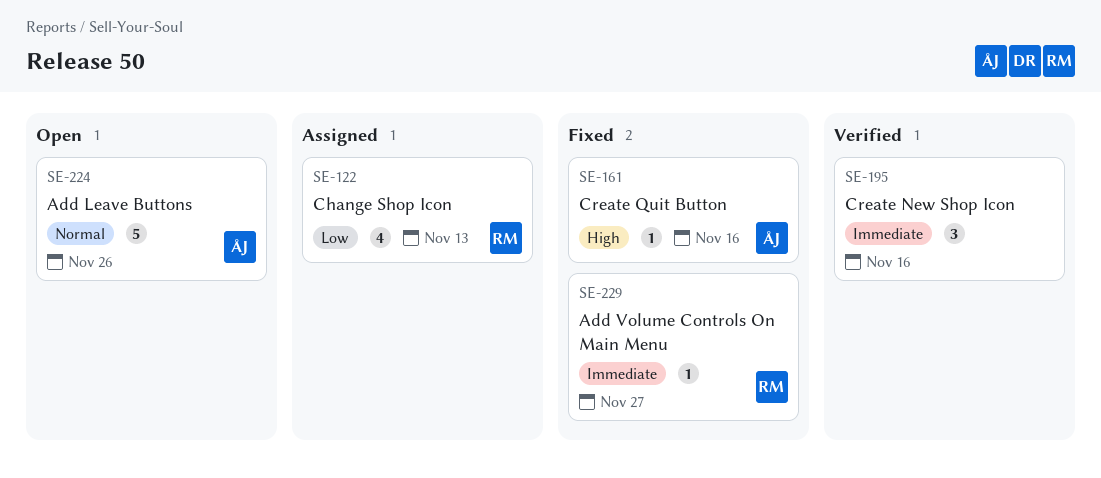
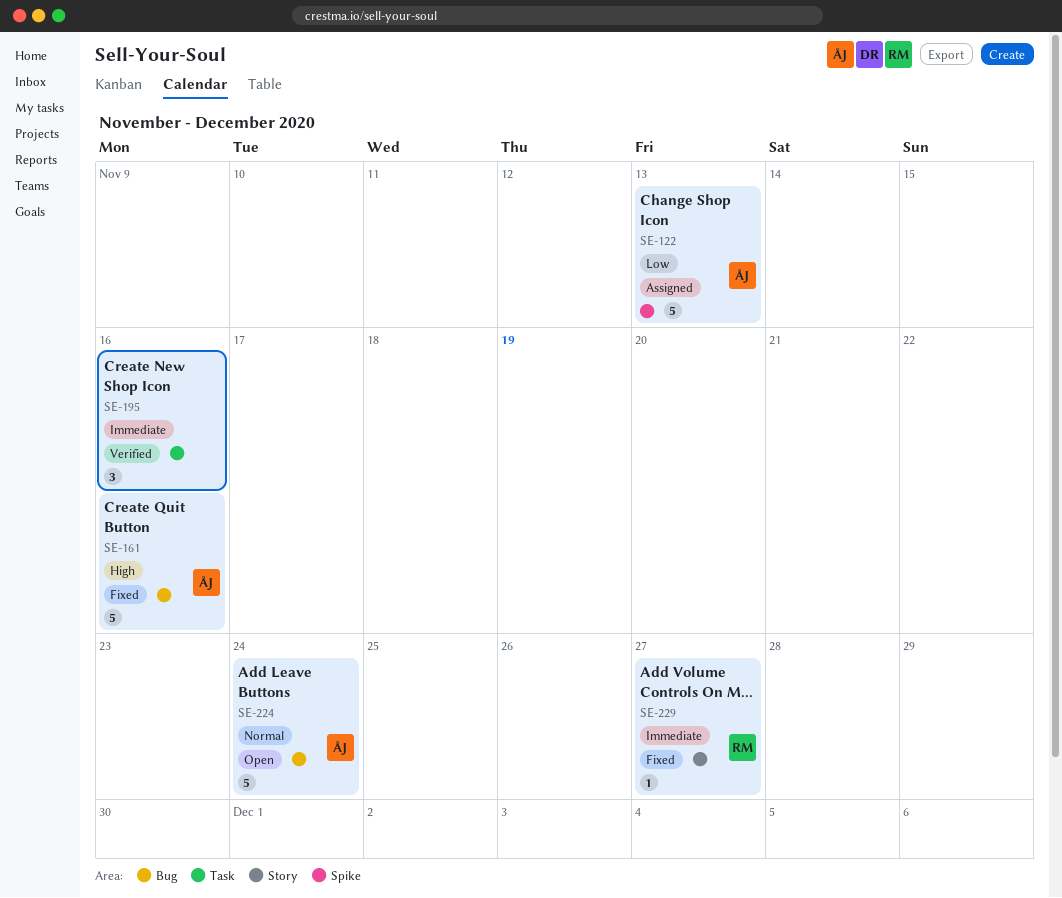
SE-122, owner: RM -> ÅJ
SE-122, estimate: 4 -> 5
SE-161, estimate: 1 -> 5
SE-224, due: Nov 26 -> Nov 24

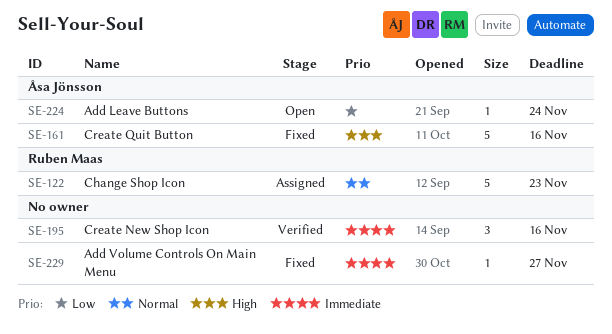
SE-122, owner: Åsa Jönsson -> Ruben Maas
SE-122, priority: Low -> Normal
SE-122, due: Nov 13 -> Nov 23
SE-224, priority: Normal -> Low
SE-224, estimate: 5 -> 1
SE-229, owner: Ruben Maas -> none

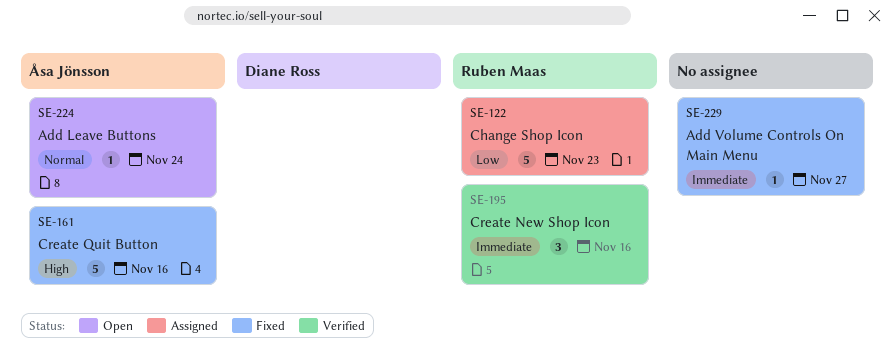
SE-122, priority: Normal -> Low
SE-195, owner: none -> Ruben Maas
SE-224, priority: Low -> Normal

